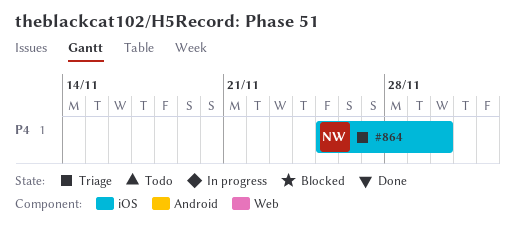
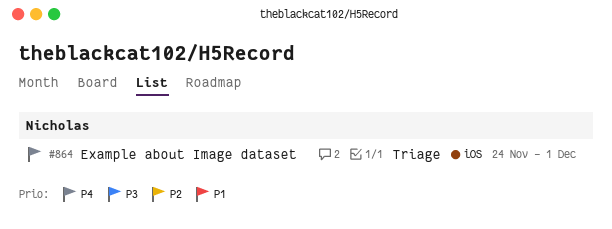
#864, start: Nov 25 -> Nov 24
#864, due: Nov 30 -> Dec 1

